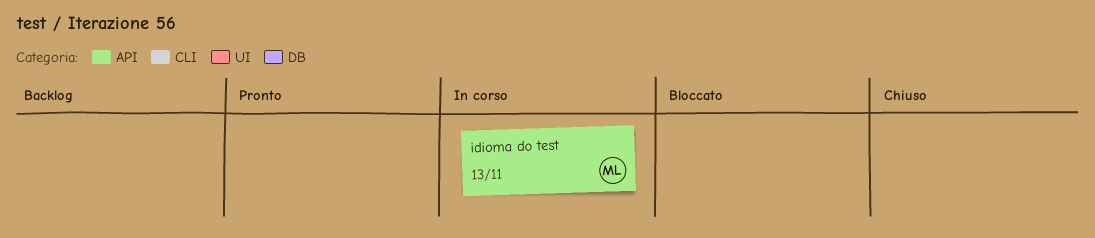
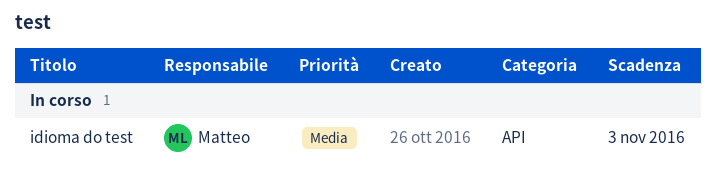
idioma do test, due: Nov 13 -> Nov 3

